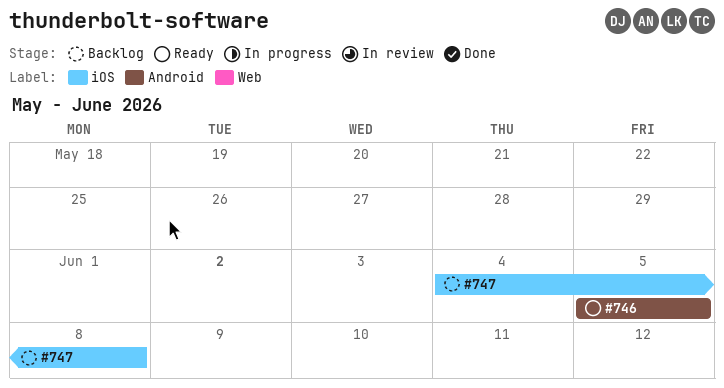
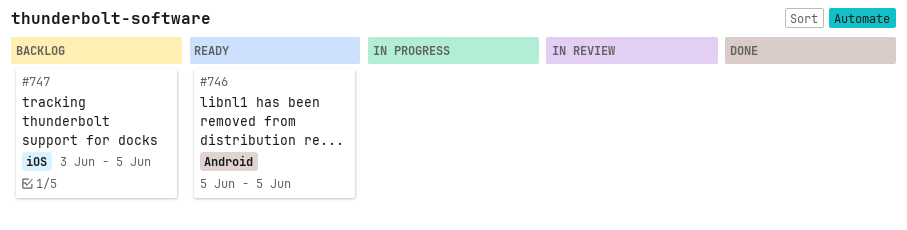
#747, start: Jun 4 -> Jun 3
#747, due: Jun 8 -> Jun 5

